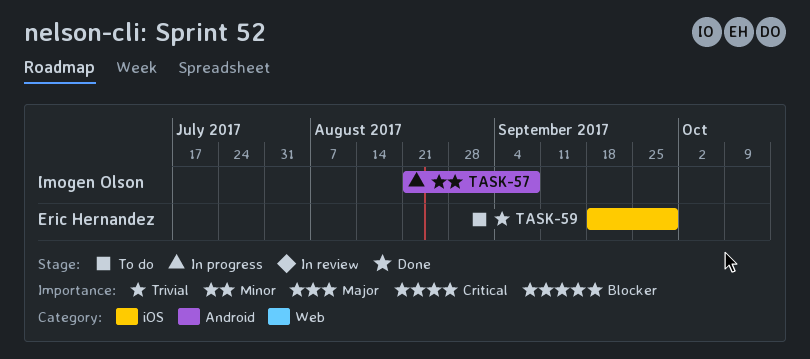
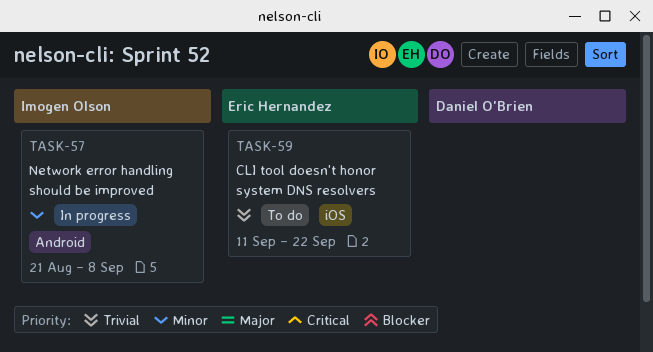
TASK-59, start: Sep 18 -> Sep 11
TASK-59, due: Sep 29 -> Sep 22

